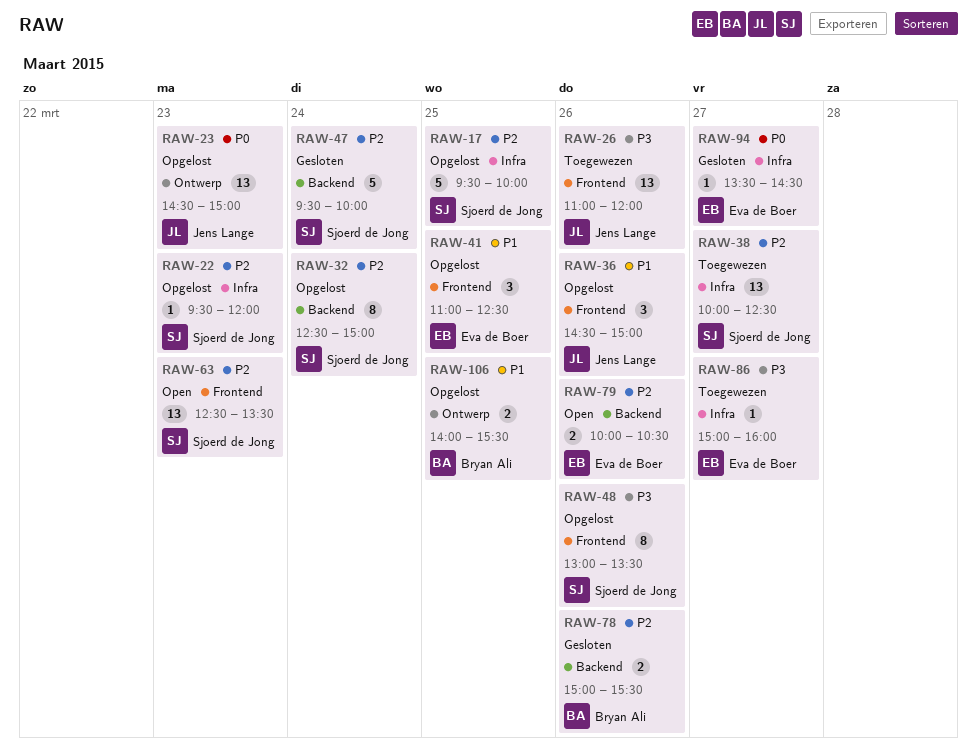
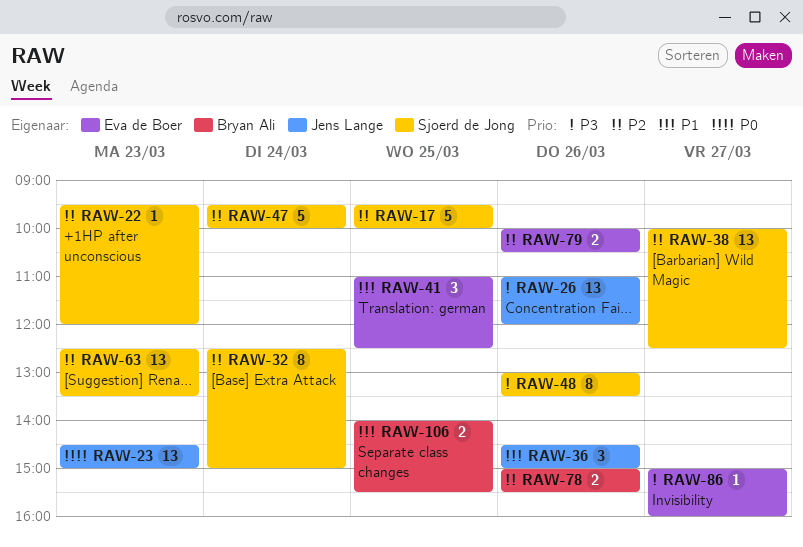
RAW-94: present -> none

